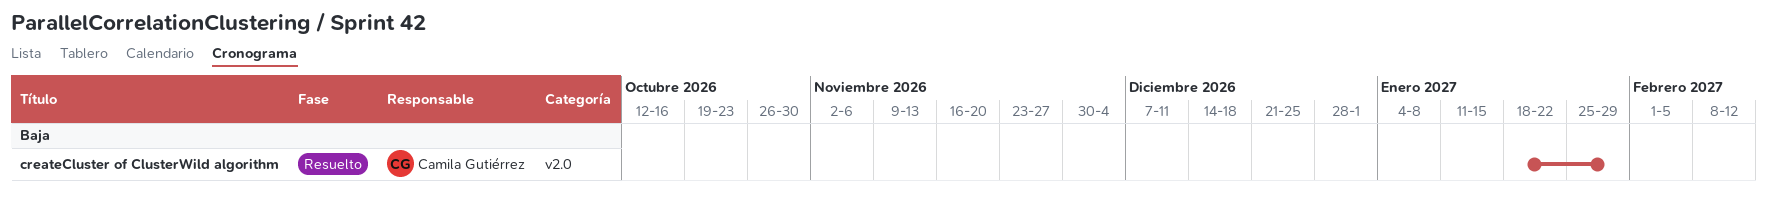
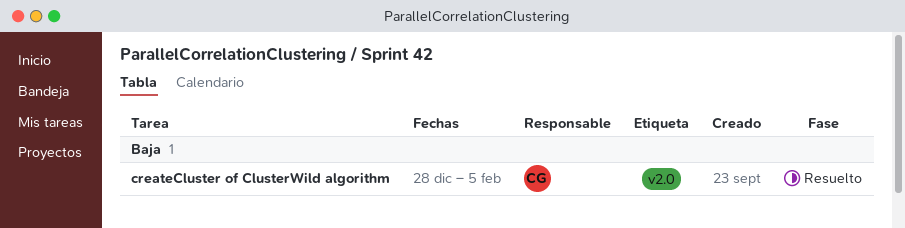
createCluster of ClusterWild algorithm, start: Jan 18 -> Dec 28
createCluster of ClusterWild algorithm, due: Jan 29 -> Feb 5

